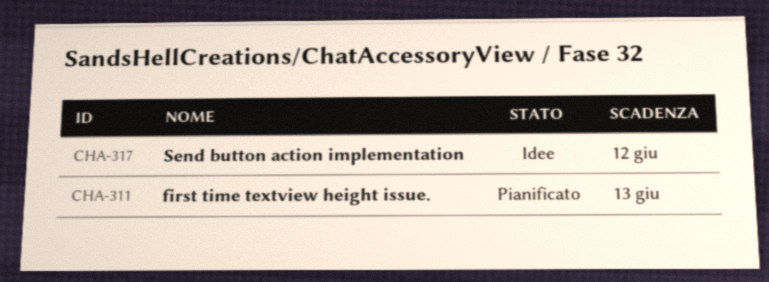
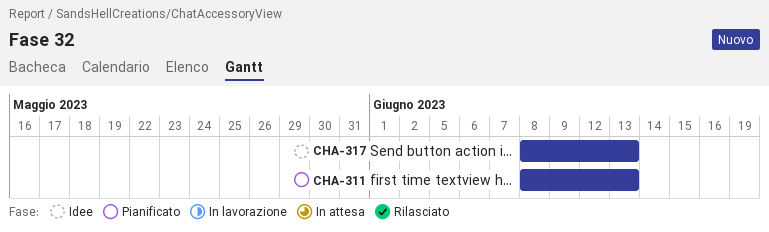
CHA-317, due: Jun 12 -> Jun 13

